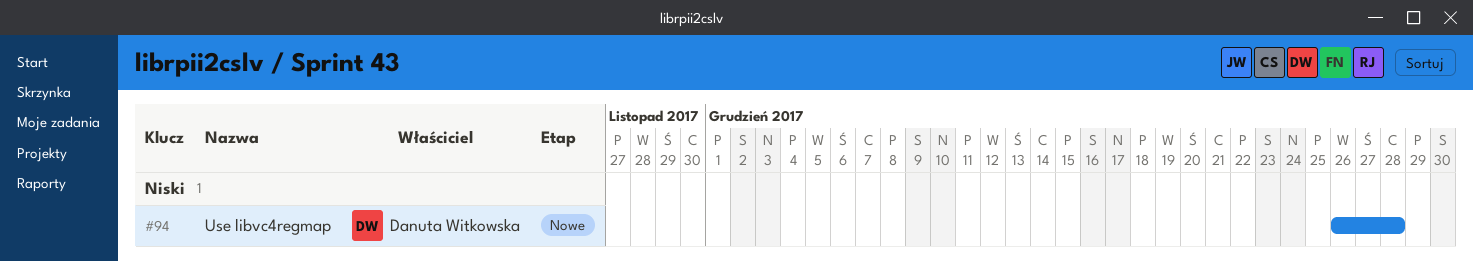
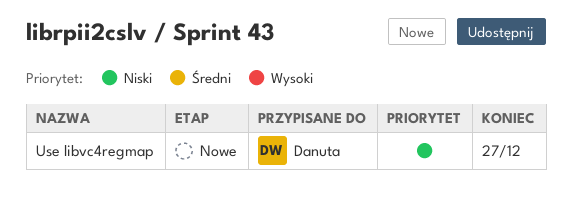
Use libvc4regmap, due: Dec 28 -> Dec 27

